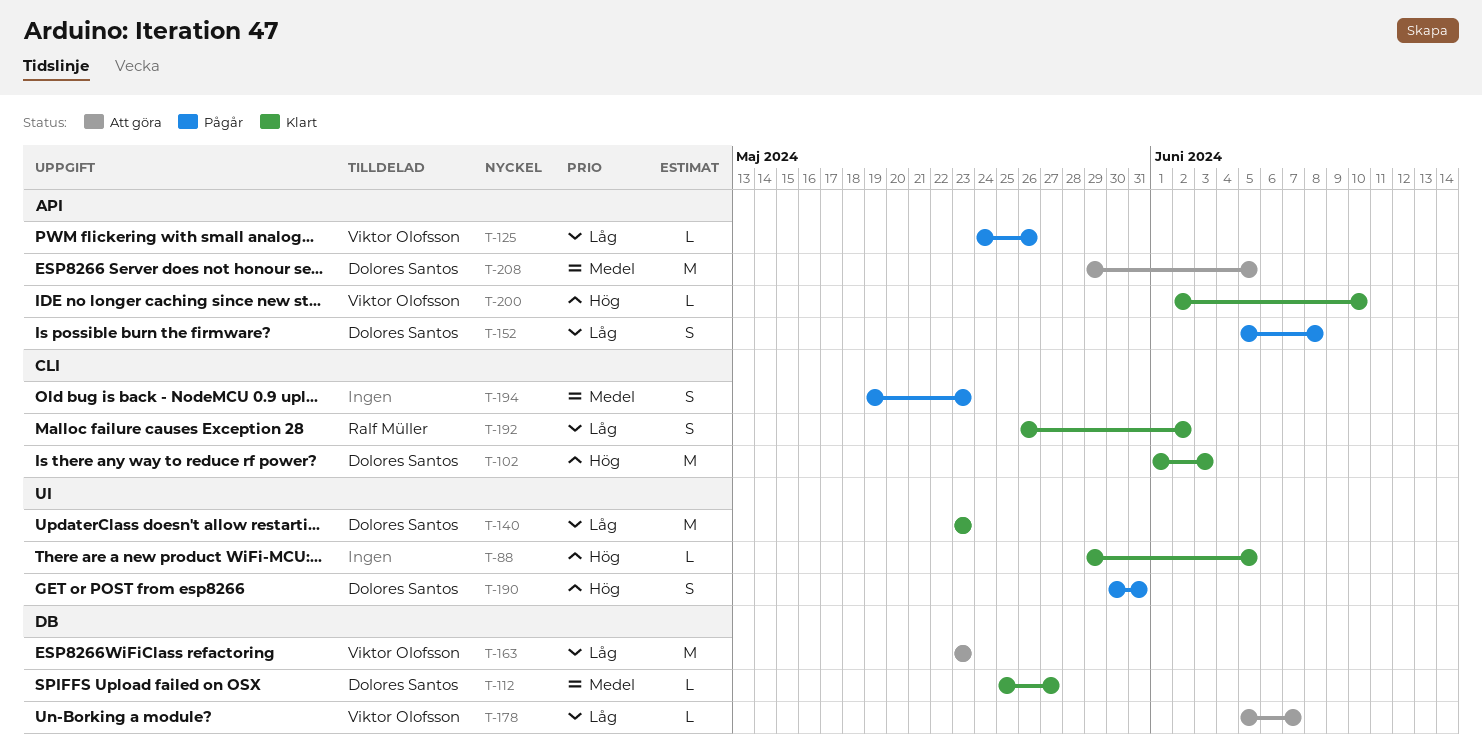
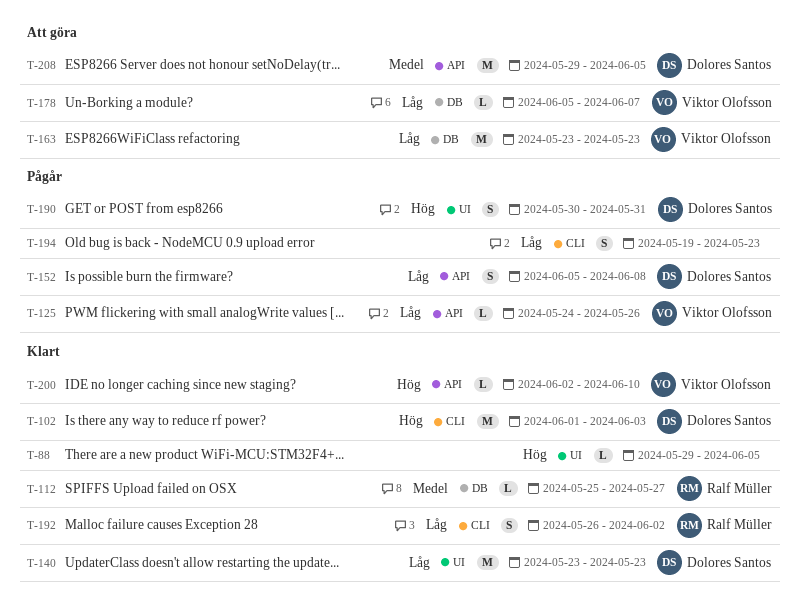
T-112, owner: Dolores Santos -> Ralf Müller
T-194, priority: Medel -> Låg

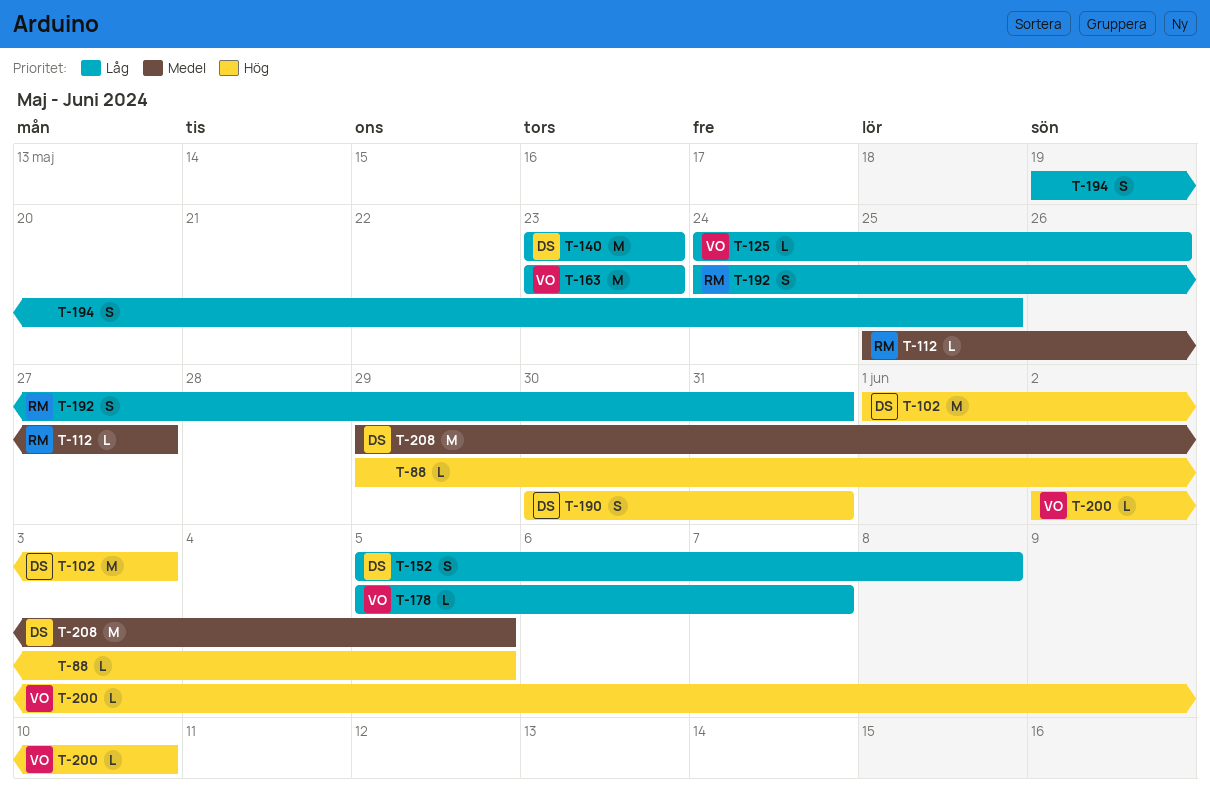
T-192, start: May 26 -> May 24
T-192, due: Jun 2 -> May 31
T-194, due: May 23 -> May 25

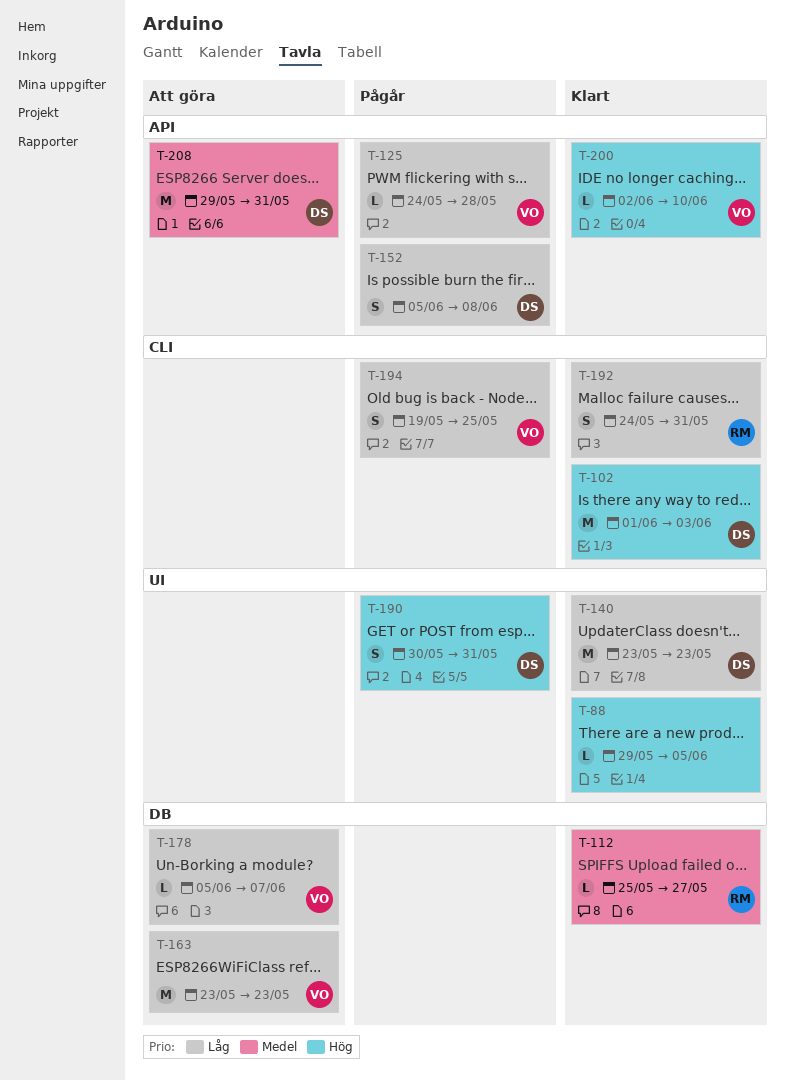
T-125, due: May 26 -> May 28
T-194, owner: none -> VO
T-208, due: Jun 5 -> May 31

